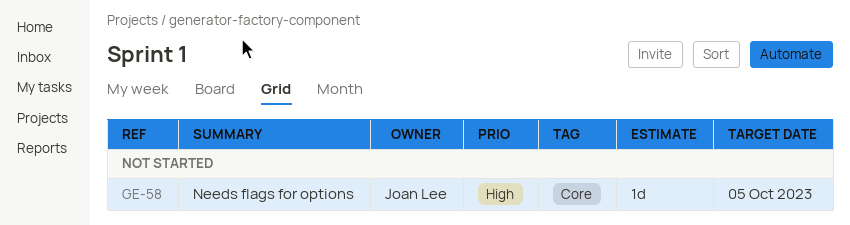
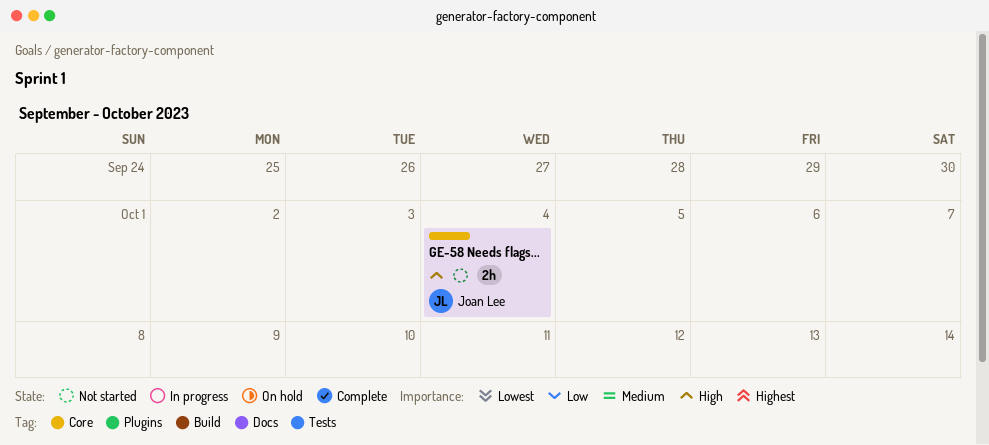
GE-58, estimate: 1d -> 2h
GE-58, due: Oct 5 -> Oct 4

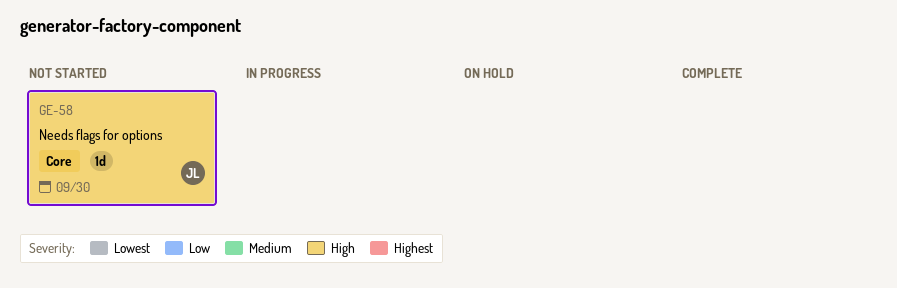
GE-58, estimate: 2h -> 1d
GE-58, due: Oct 4 -> Sep 30

